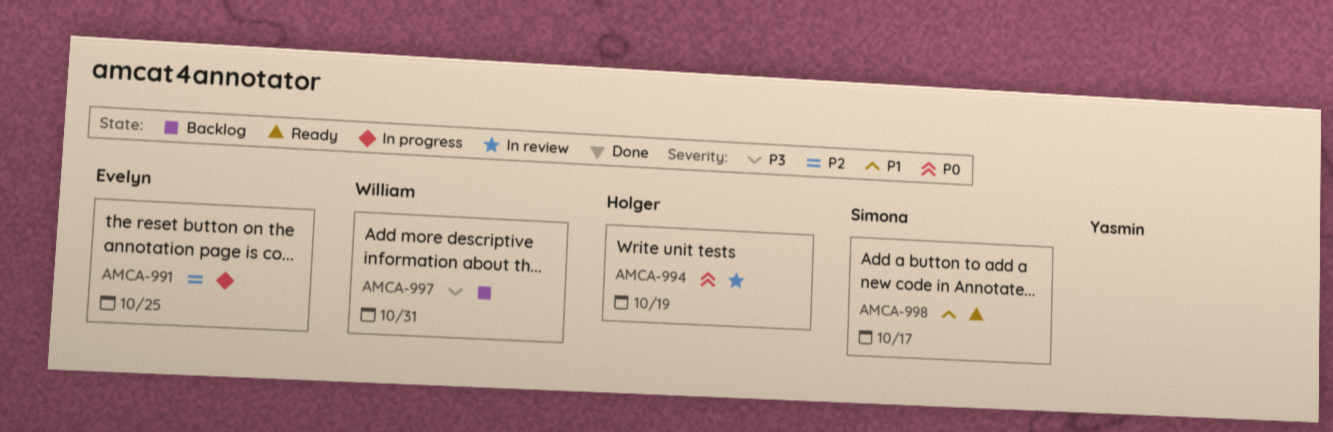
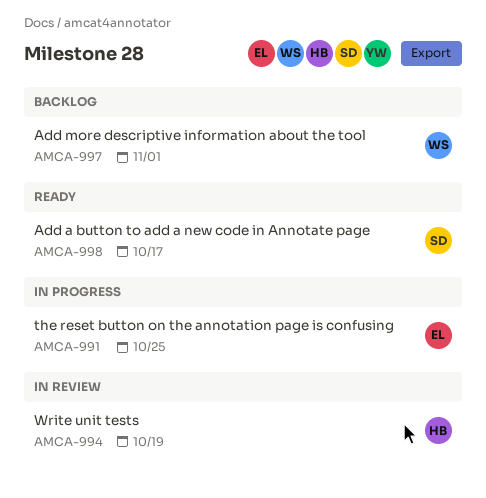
AMCA-997, due: Oct 31 -> Nov 1

